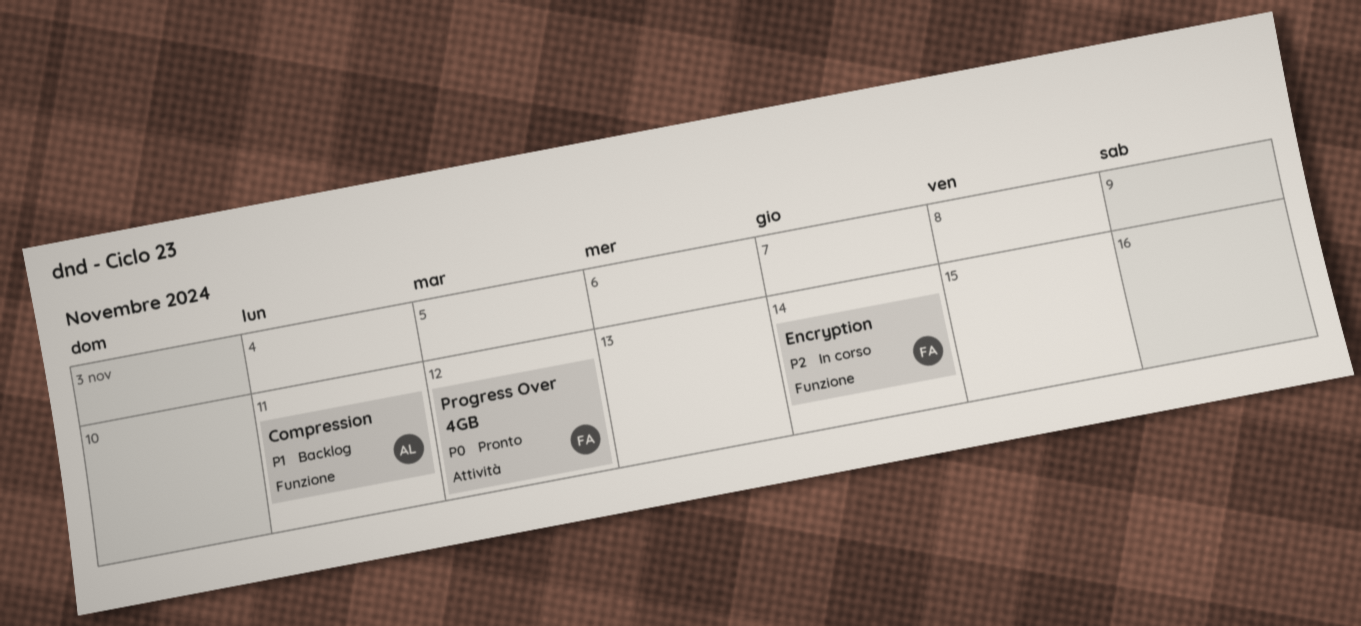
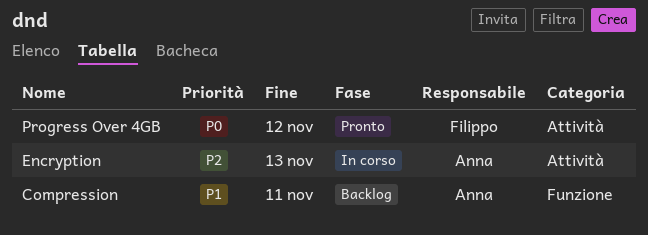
Encryption, owner: Filippo -> Anna
Encryption, label: Funzione -> Attività
Encryption, due: Nov 14 -> Nov 13

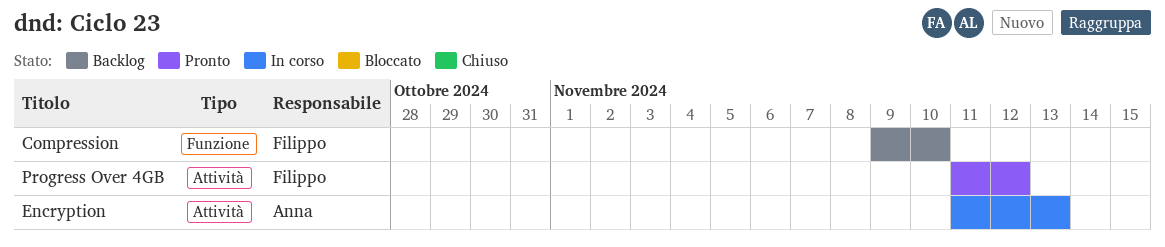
Compression, owner: Anna -> Filippo
Compression, due: Nov 11 -> Nov 10

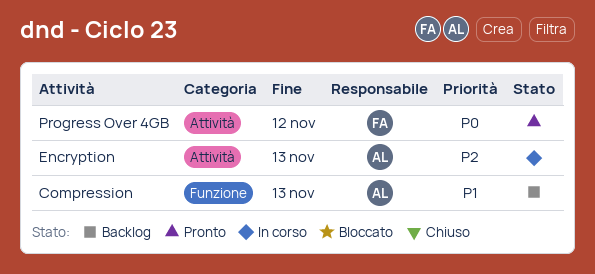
Compression, owner: Filippo -> Anna
Compression, due: Nov 10 -> Nov 13

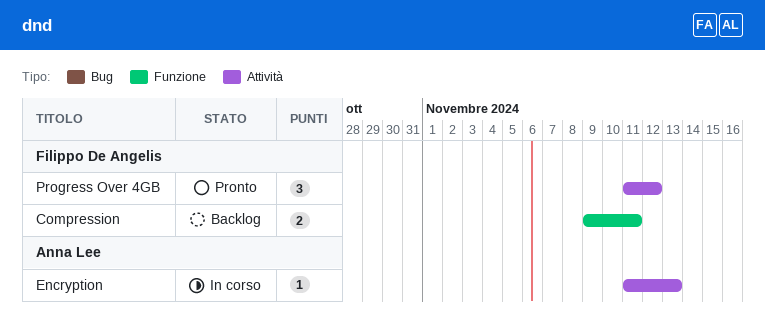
Compression, owner: Anna Lee -> Filippo De Angelis
Compression, due: Nov 13 -> Nov 11

